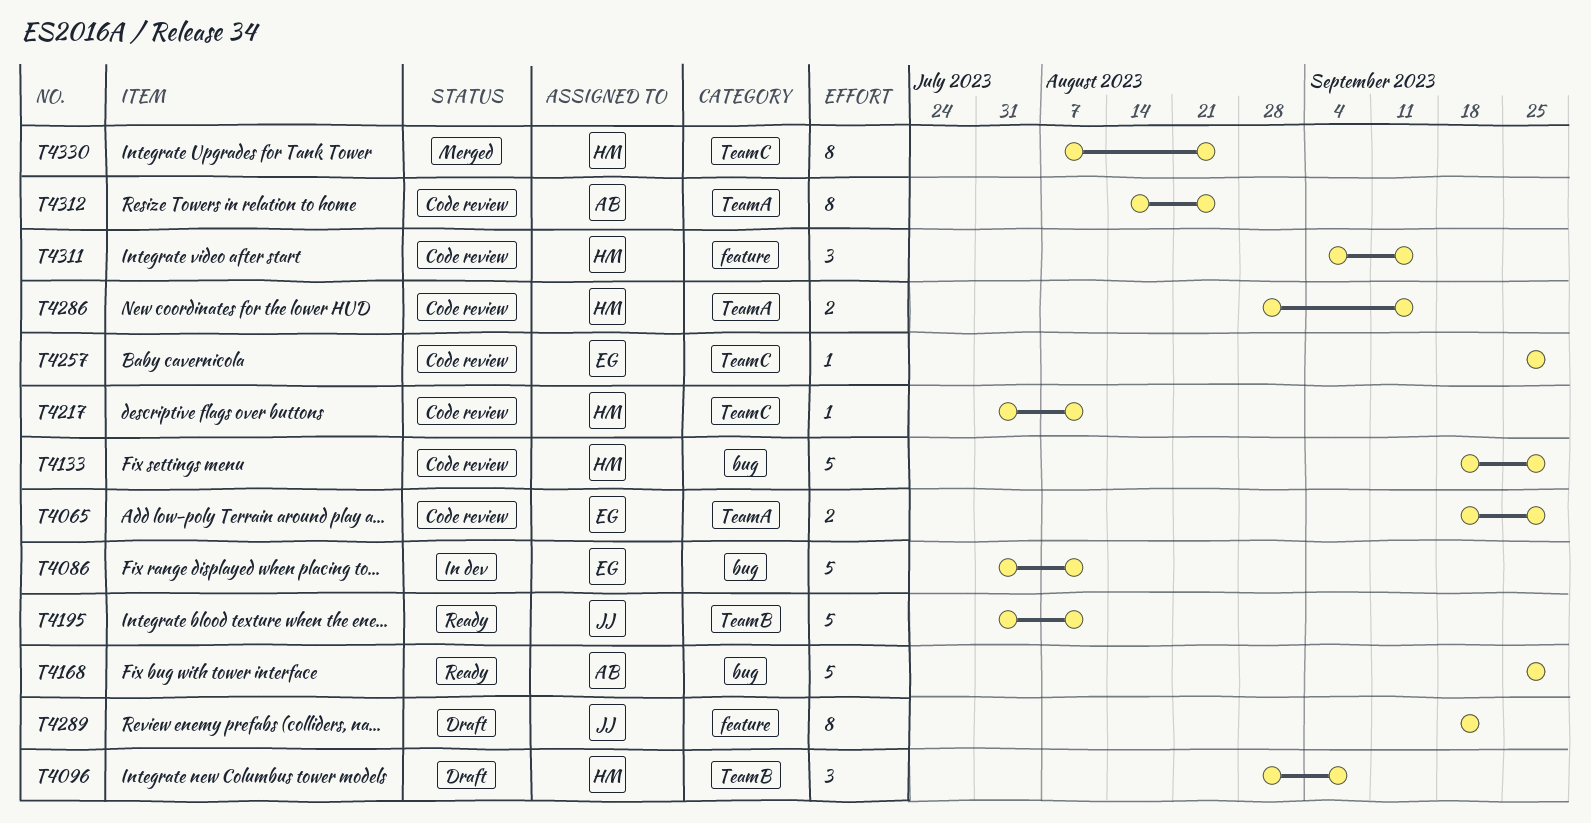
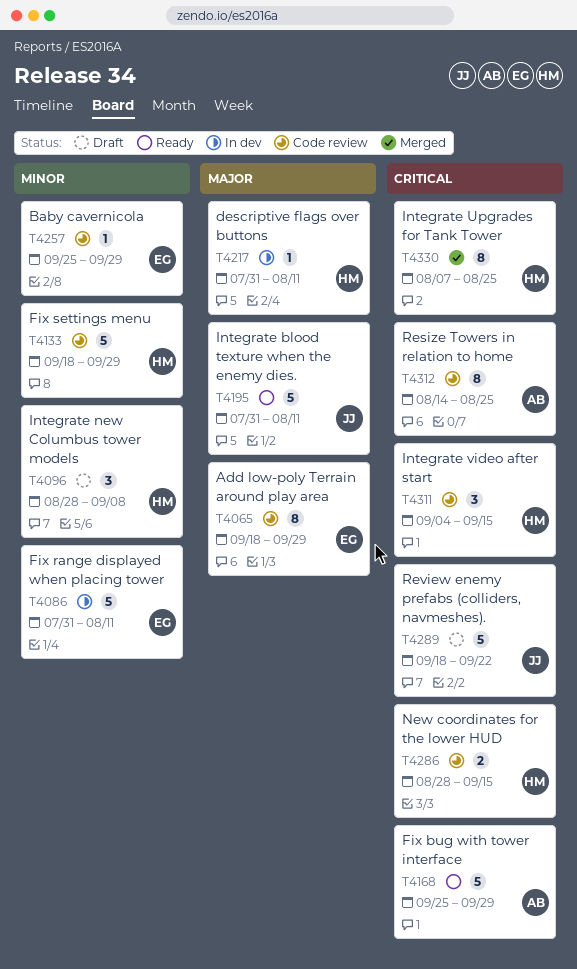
T4065, estimate: 2 -> 8
T4217, status: Code review -> In dev
T4289, estimate: 8 -> 5

